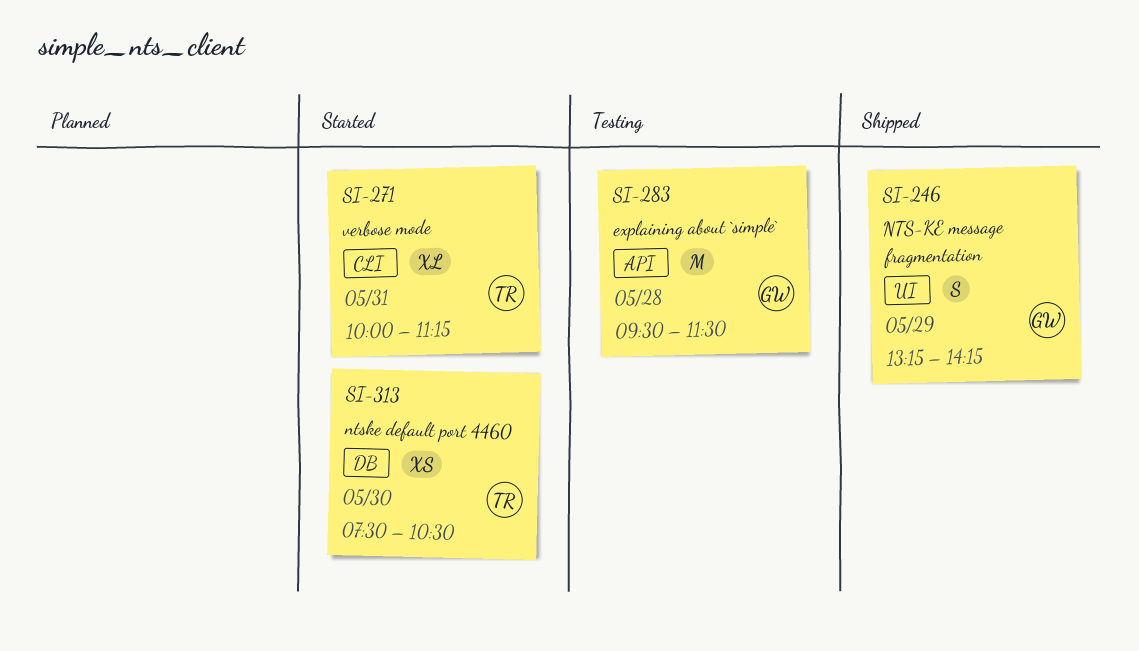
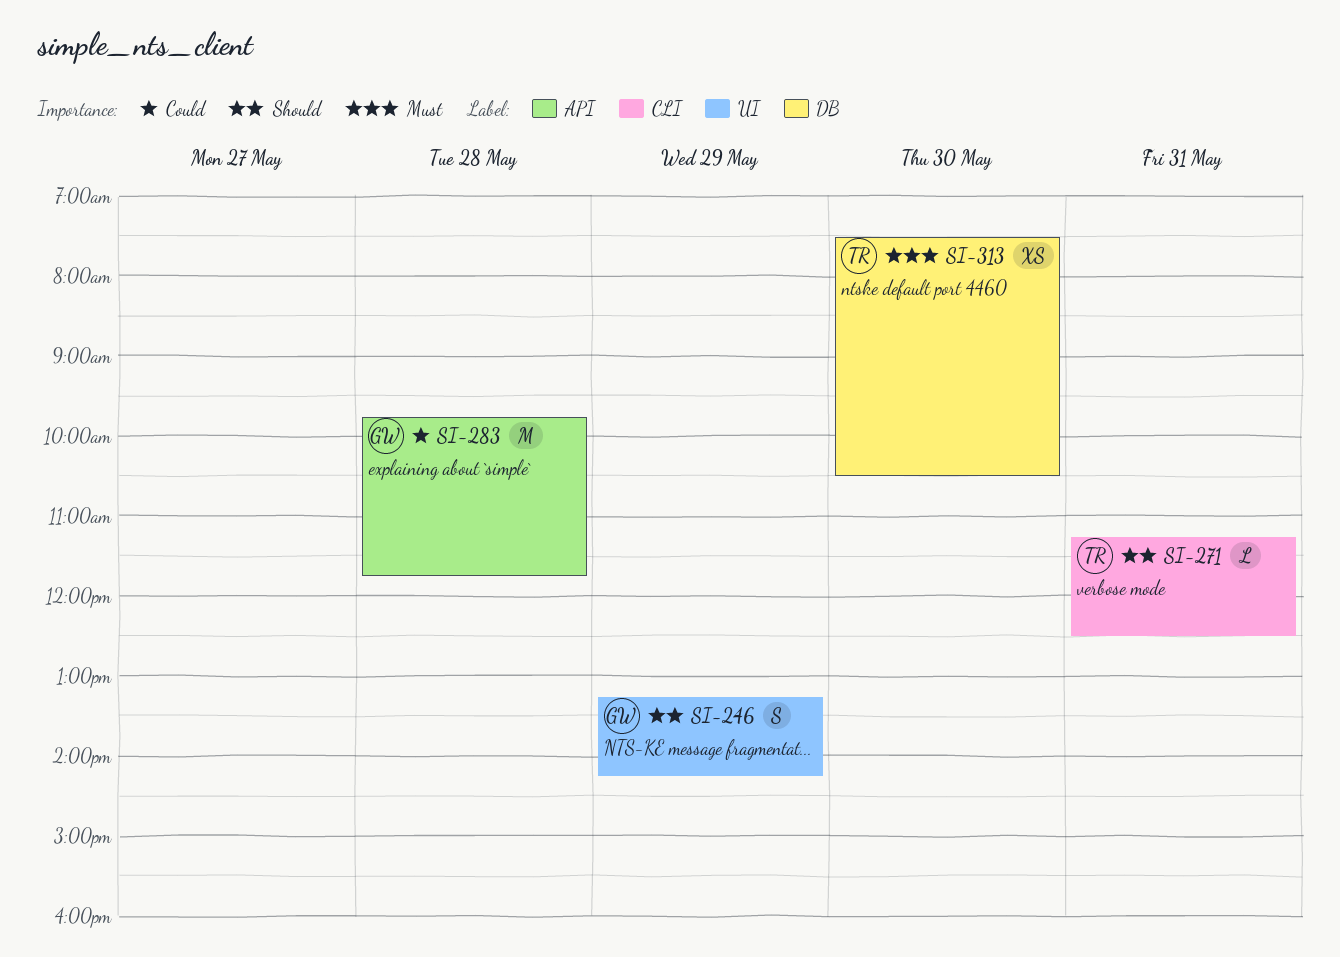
SI-271, estimate: XL -> L
SI-271, begins: 10:00 -> 11:15
SI-271, ends: 11:15 -> 12:30
SI-283, begins: 09:30 -> 09:45
SI-283, ends: 11:30 -> 11:45

